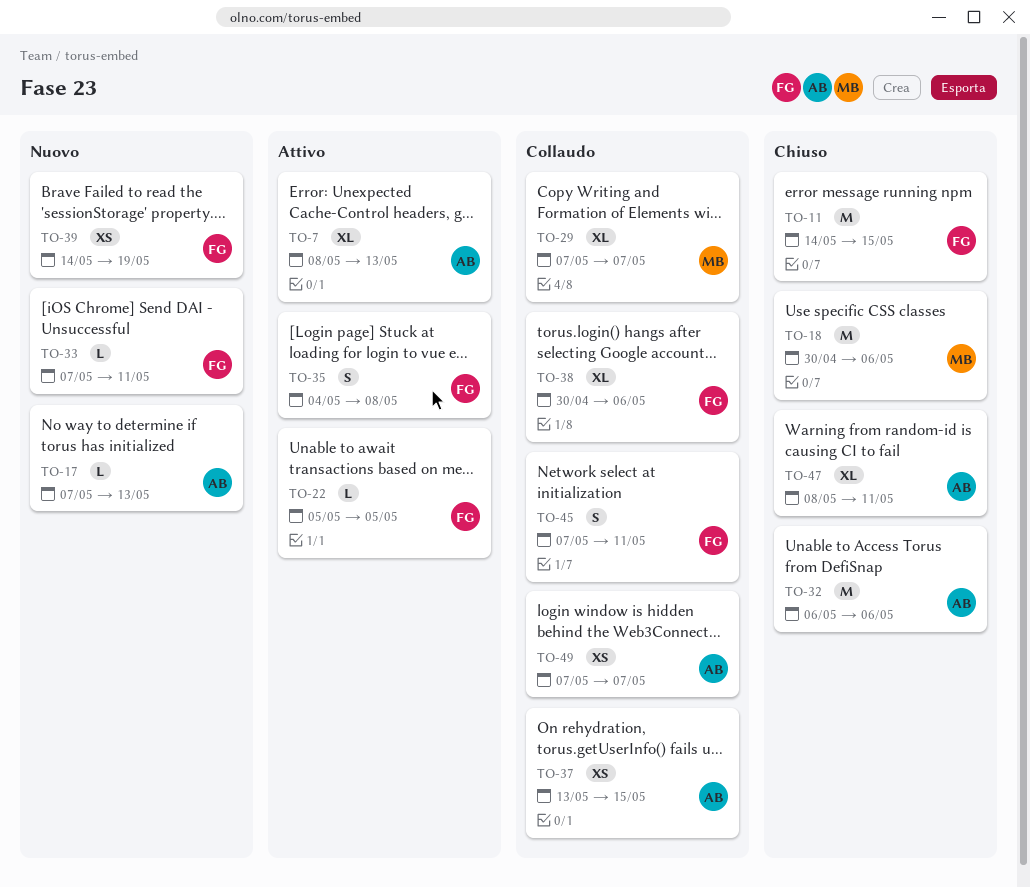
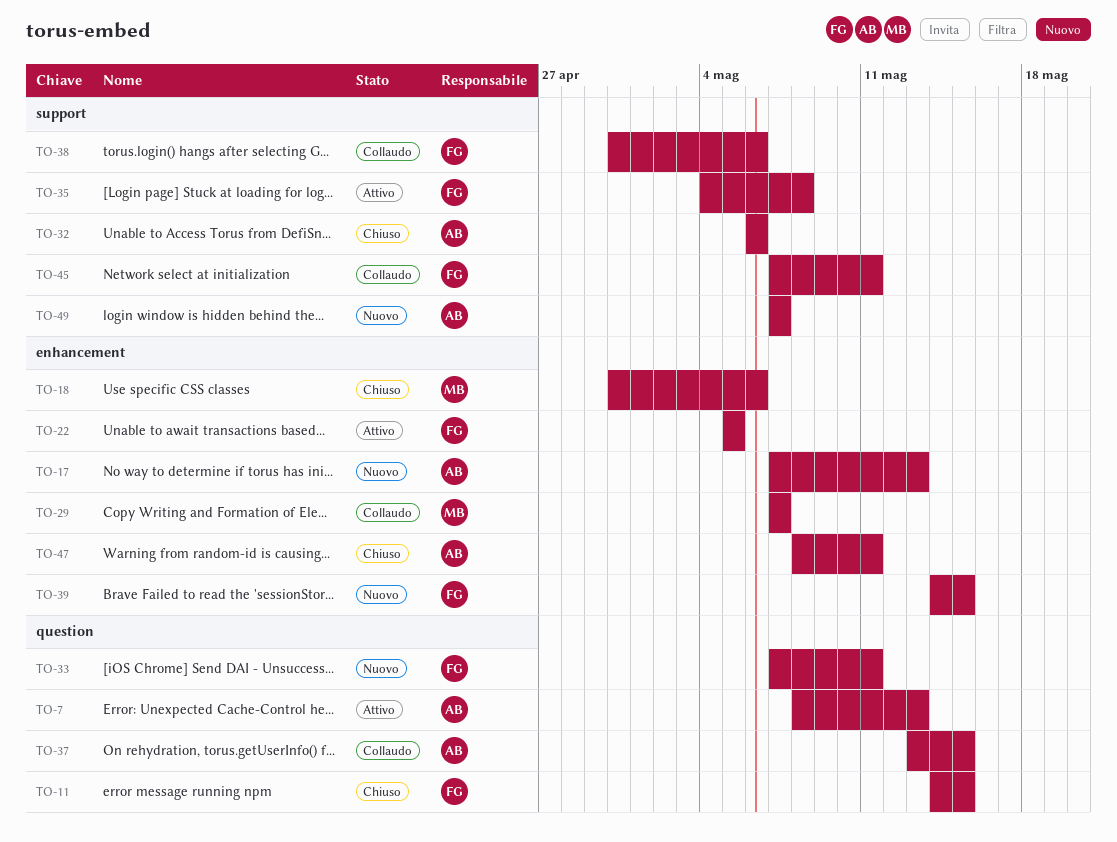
TO-39, due: May 19 -> May 15
TO-49, status: Collaudo -> Nuovo

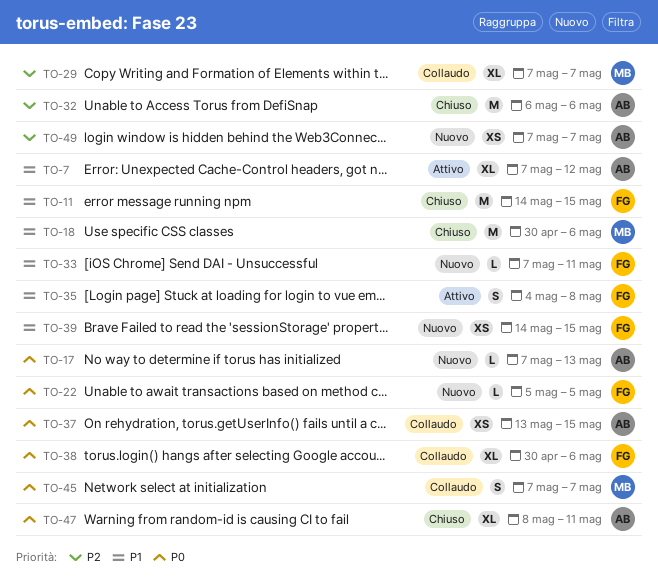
TO-7, start: May 8 -> May 7
TO-7, due: May 13 -> May 12
TO-22, status: Attivo -> Nuovo
TO-45, owner: FG -> MB
TO-45, due: May 11 -> May 7

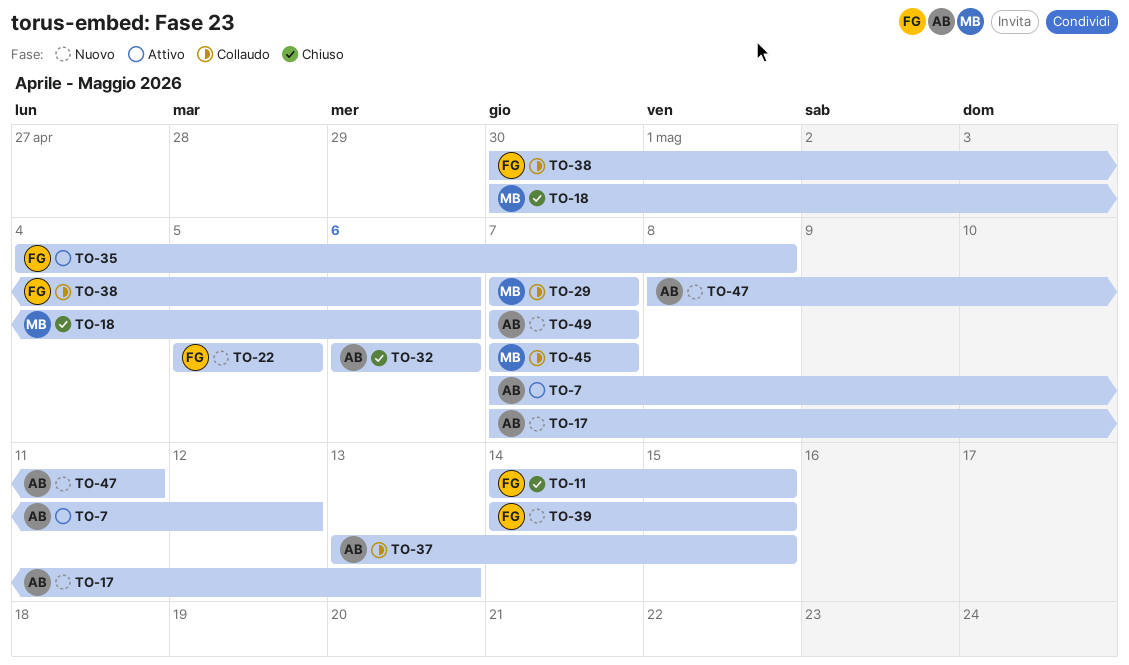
TO-33: present -> none
TO-47, status: Chiuso -> Nuovo

